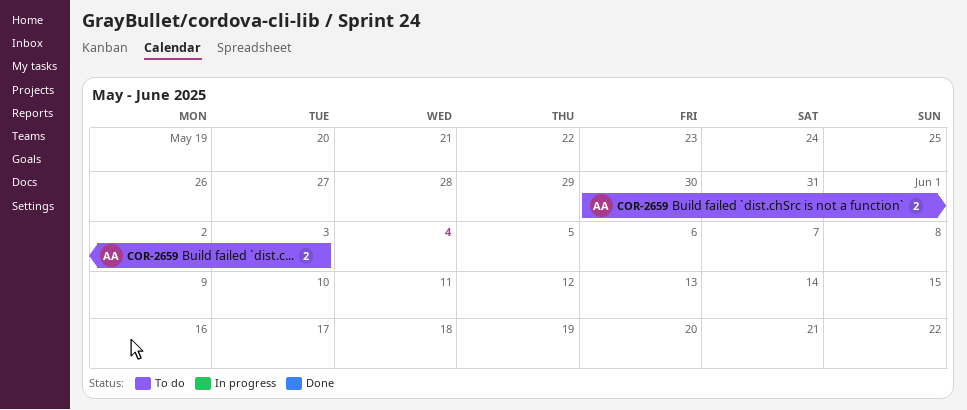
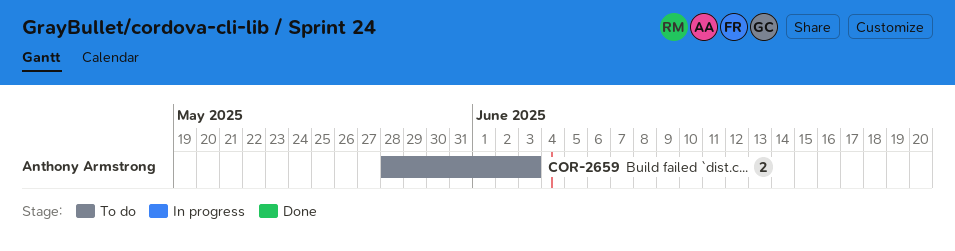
COR-2659, start: May 30 -> May 28

